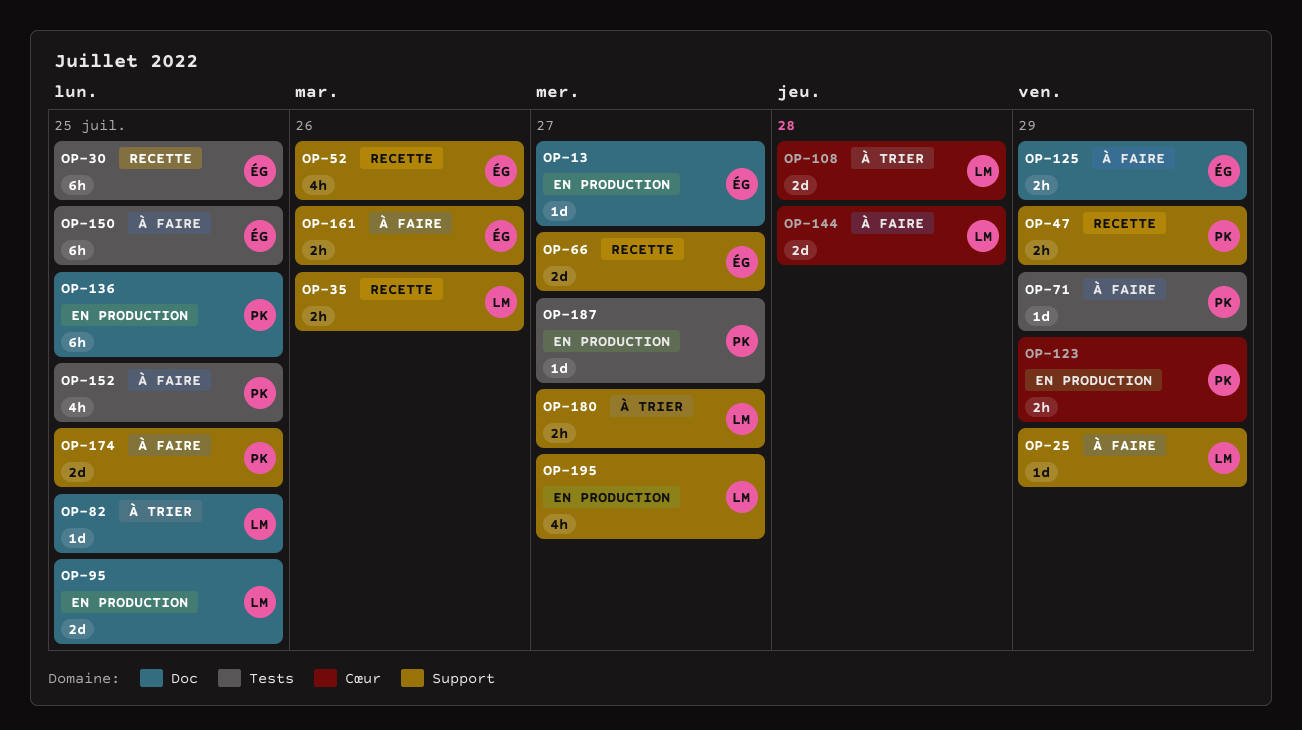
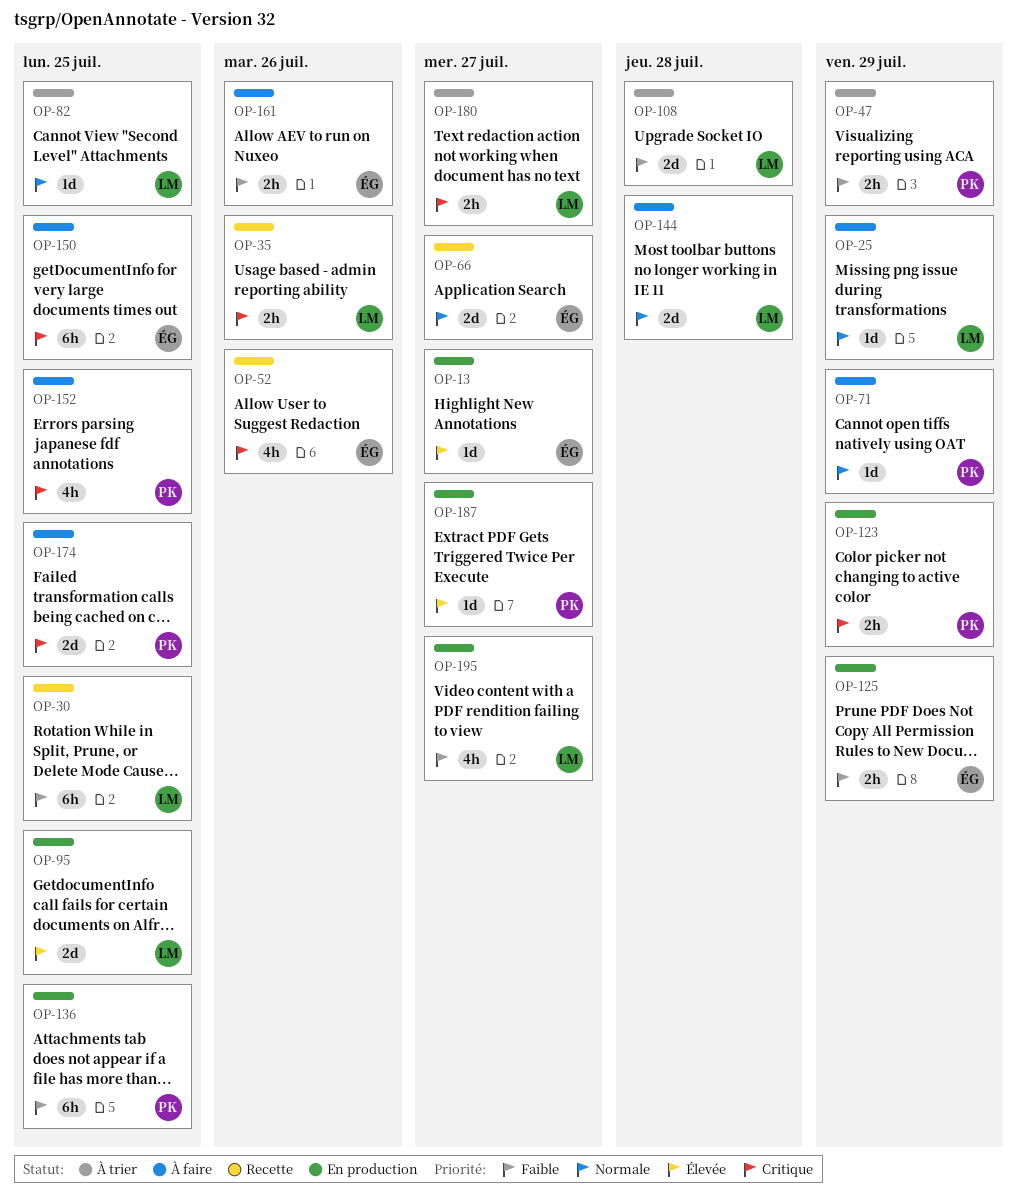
OP-30, owner: ÉG -> LM
OP-47, status: Recette -> À trier
OP-125, status: À faire -> En production

